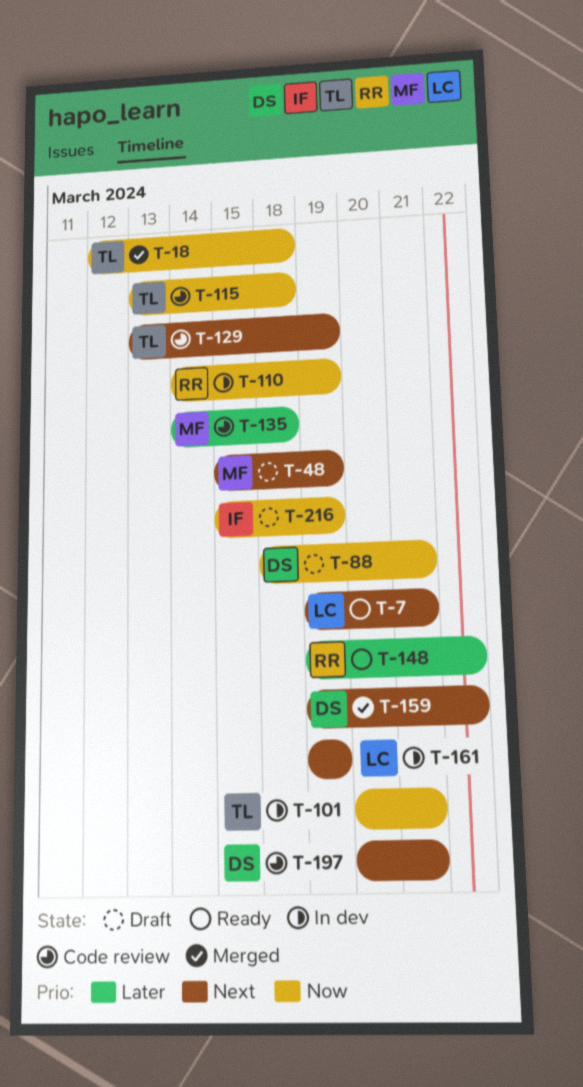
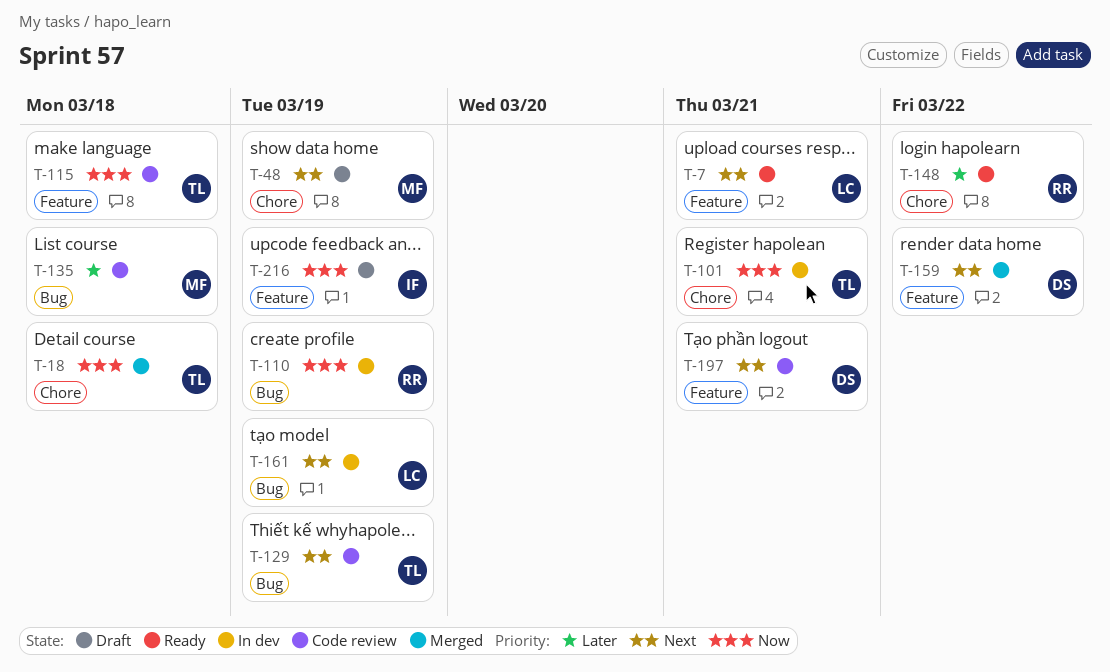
T-88: present -> none

